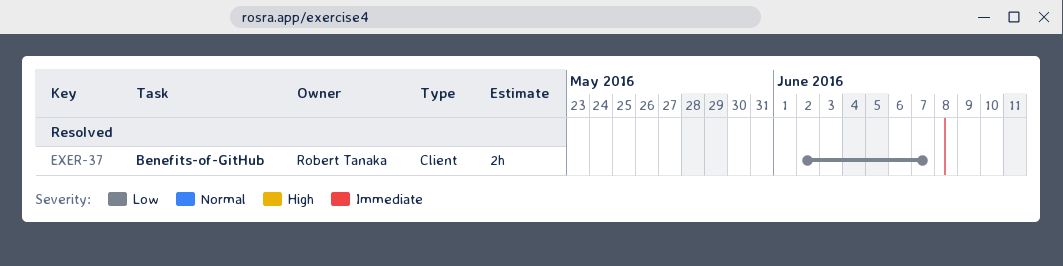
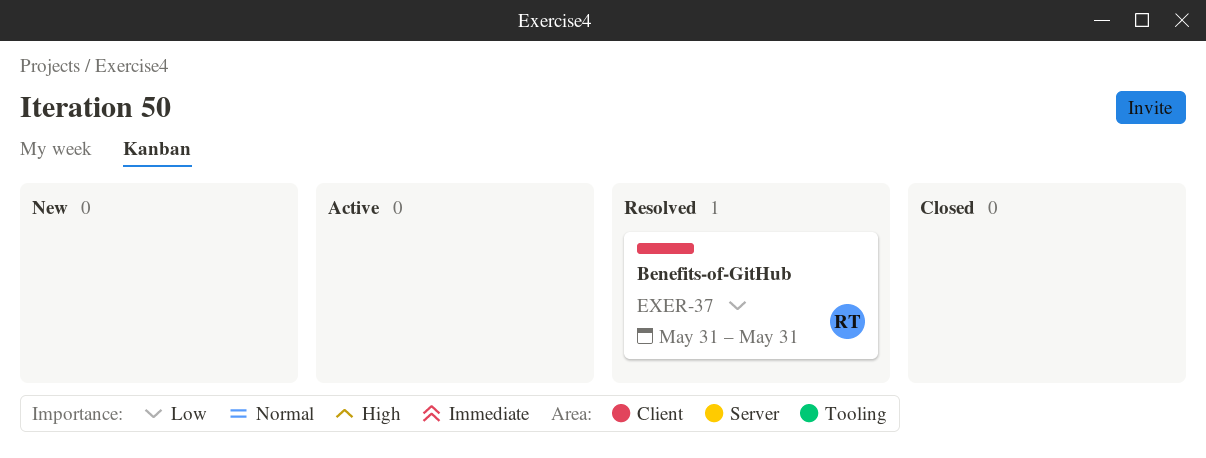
EXER-37, start: Jun 2 -> May 31
EXER-37, due: Jun 7 -> May 31

